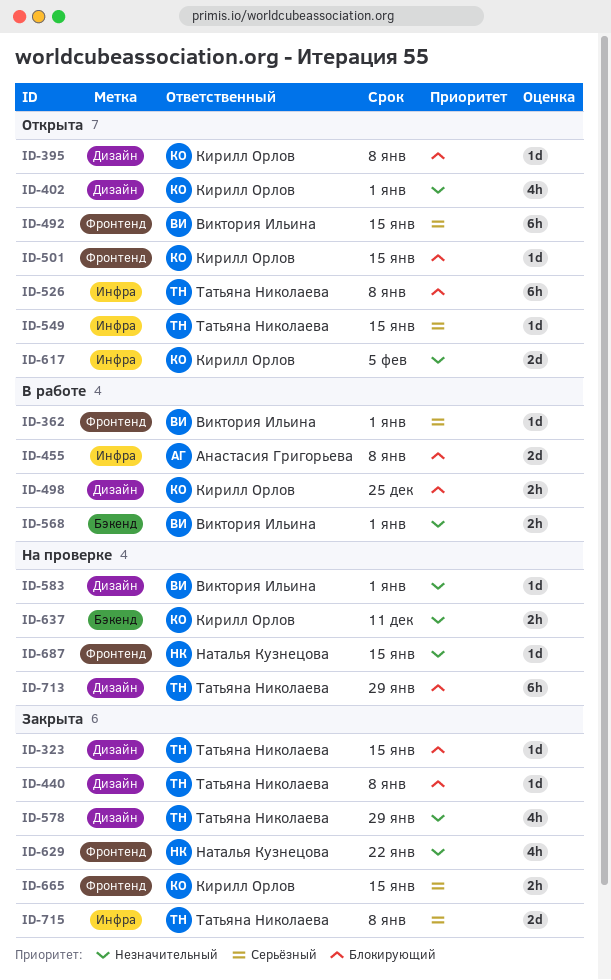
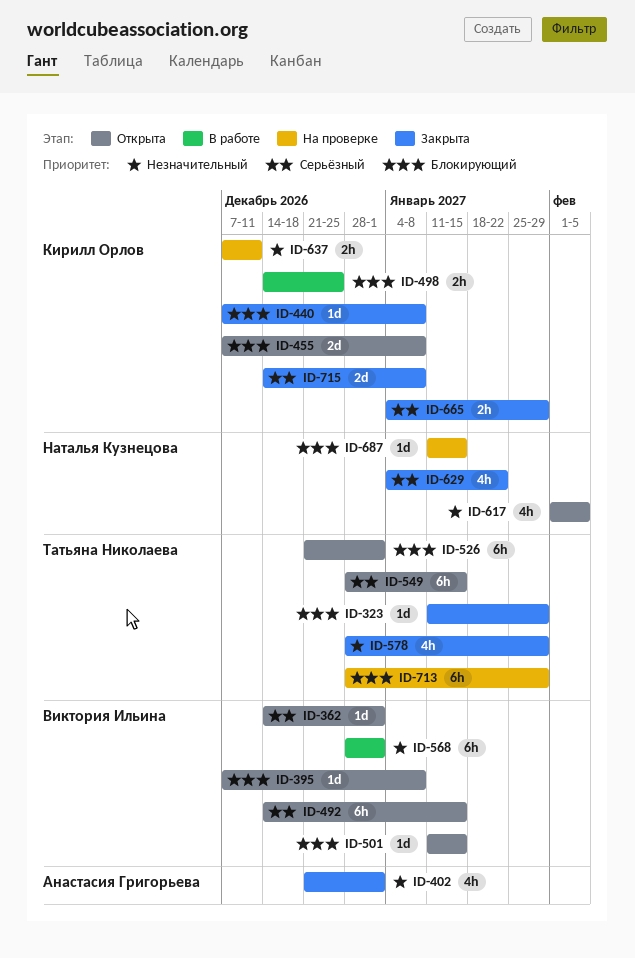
ID-323, due: Jan 15 -> Jan 29
ID-362, status: В работе -> Открыта
ID-395, owner: Кирилл Орлов -> Виктория Ильина
ID-402, status: Открыта -> Закрыта
ID-402, owner: Кирилл Орлов -> Анастасия Григорьева
ID-440, owner: Татьяна Николаева -> Кирилл Орлов
ID-455, status: В работе -> Открыта
ID-455, owner: Анастасия Григорьева -> Кирилл Орлов
ID-501, owner: Кирилл Орлов -> Виктория Ильина
ID-526, due: Jan 8 -> Jan 1
ID-549, estimate: 1d -> 6h
ID-568, estimate: 2h -> 6h
ID-583: present -> none
ID-617, owner: Кирилл Орлов -> Наталья Кузнецова
ID-617, estimate: 2d -> 4h
ID-629, priority: Незначительный -> Серьёзный
ID-665, due: Jan 15 -> Jan 29
ID-687, priority: Незначительный -> Блокирующий
ID-715, owner: Татьяна Николаева -> Кирилл Орлов

